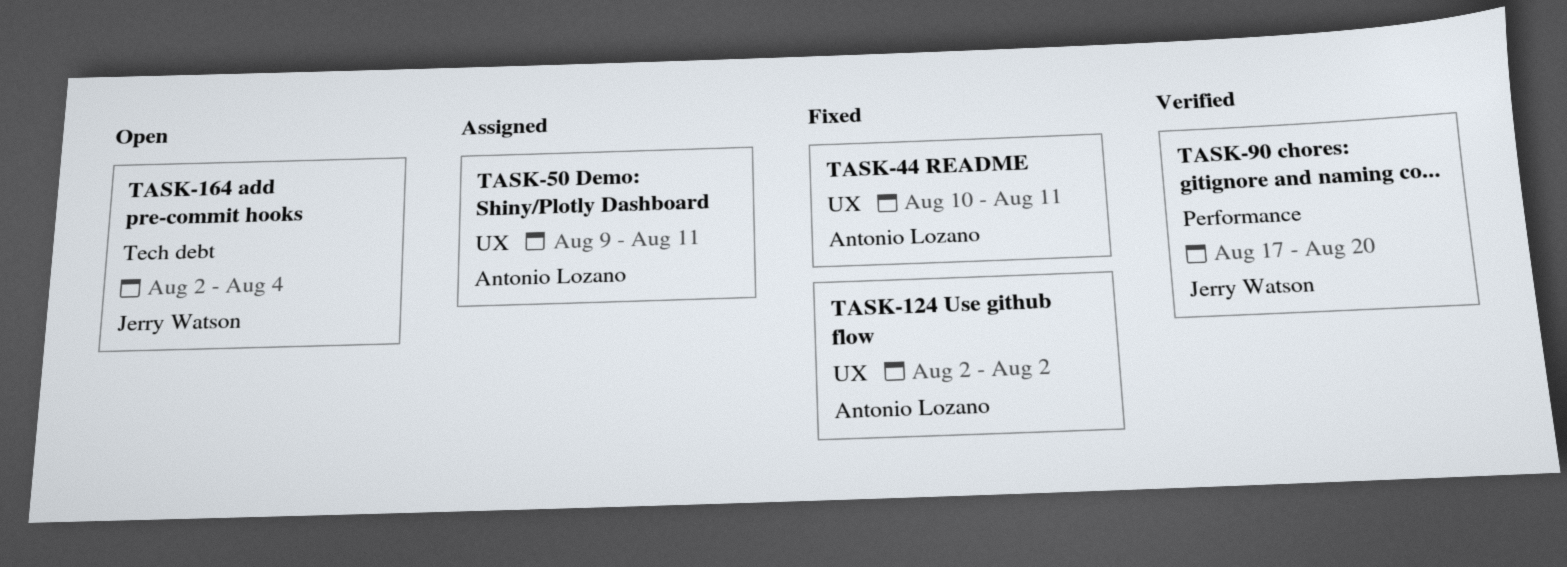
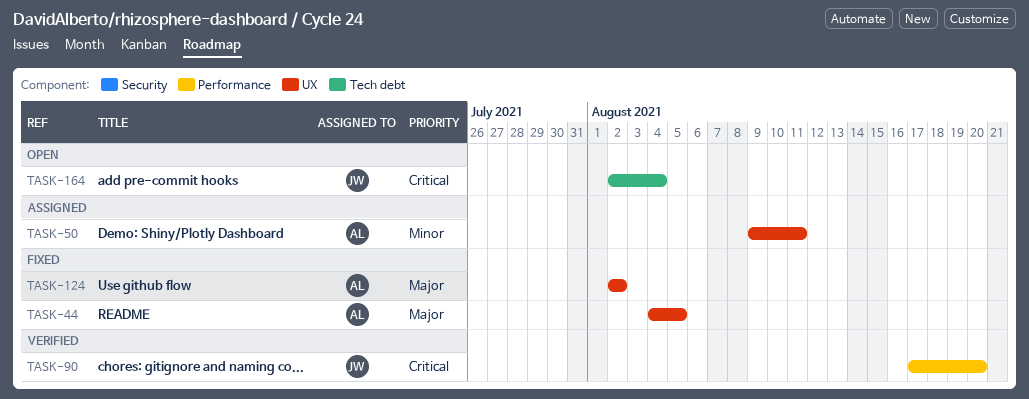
TASK-44, start: Aug 10 -> Aug 4
TASK-44, due: Aug 11 -> Aug 5

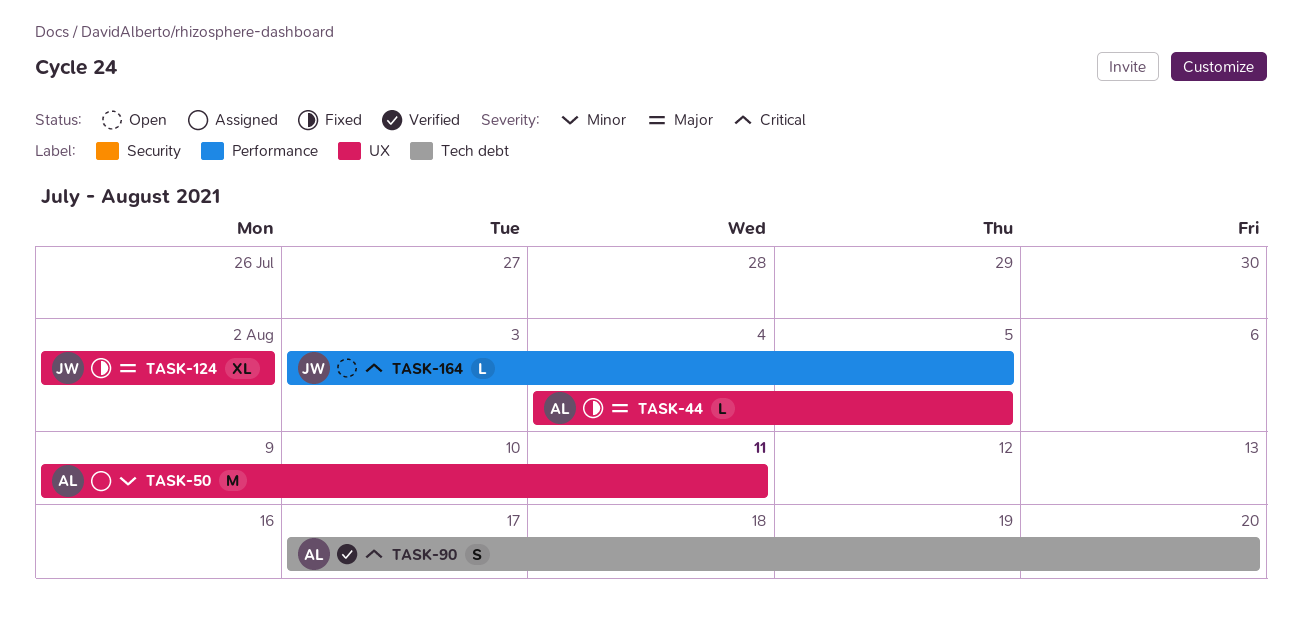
TASK-90, owner: JW -> AL
TASK-90, label: Performance -> Tech debt
TASK-124, owner: AL -> JW
TASK-164, label: Tech debt -> Performance
TASK-164, start: Aug 2 -> Aug 3
TASK-164, due: Aug 4 -> Aug 5

